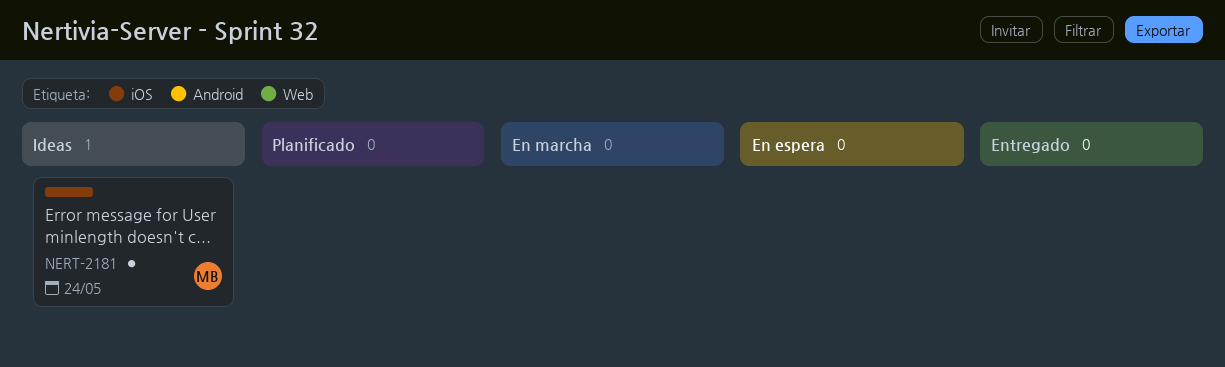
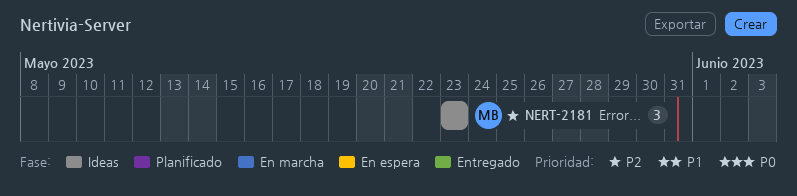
NERT-2181, estimate: 1 -> 3
NERT-2181, due: May 24 -> May 23

